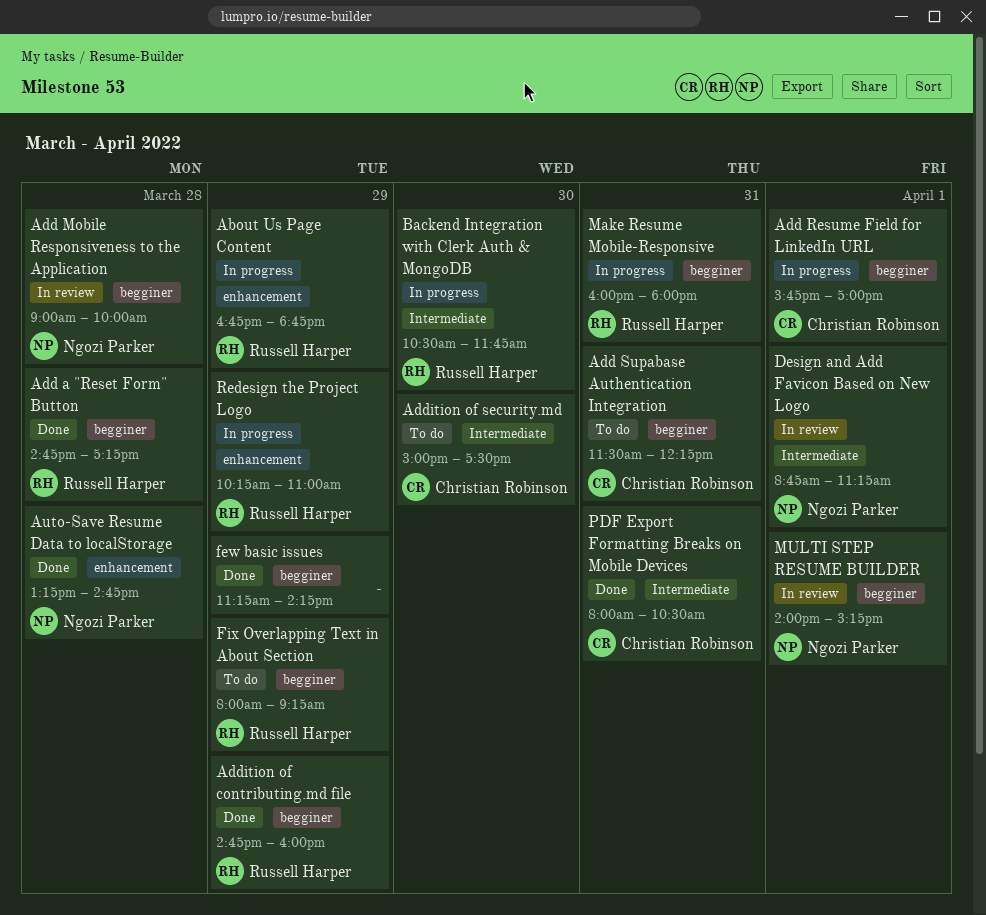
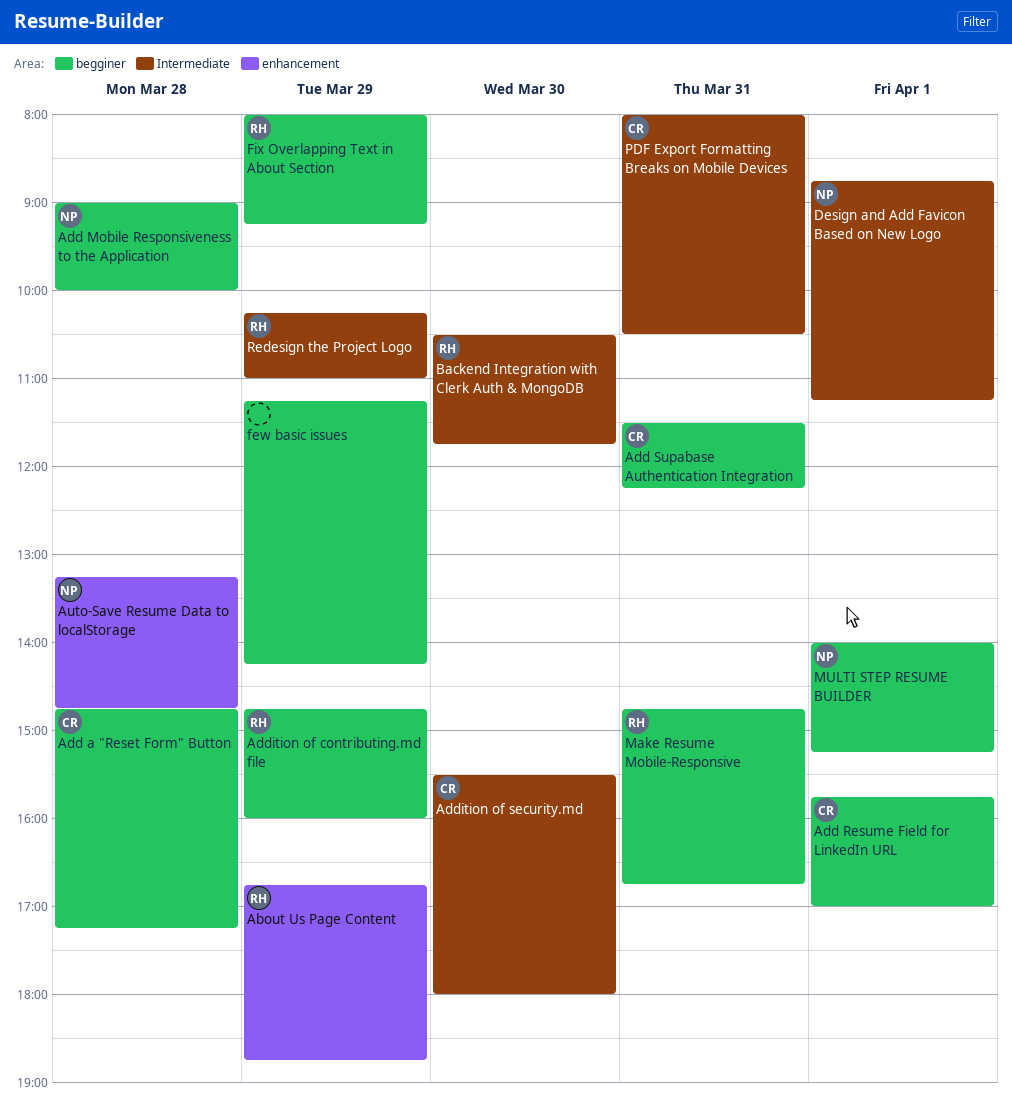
Add a "Reset Form" Button, owner: Russell Harper -> Christian Robinson
Addition of security.md, begins: 15:00 -> 15:30
Addition of security.md, ends: 17:30 -> 18:00
Make Resume Mobile-Responsive, begins: 16:00 -> 14:45
Make Resume Mobile-Responsive, ends: 18:00 -> 16:45
Redesign the Project Logo, label: enhancement -> Intermediate

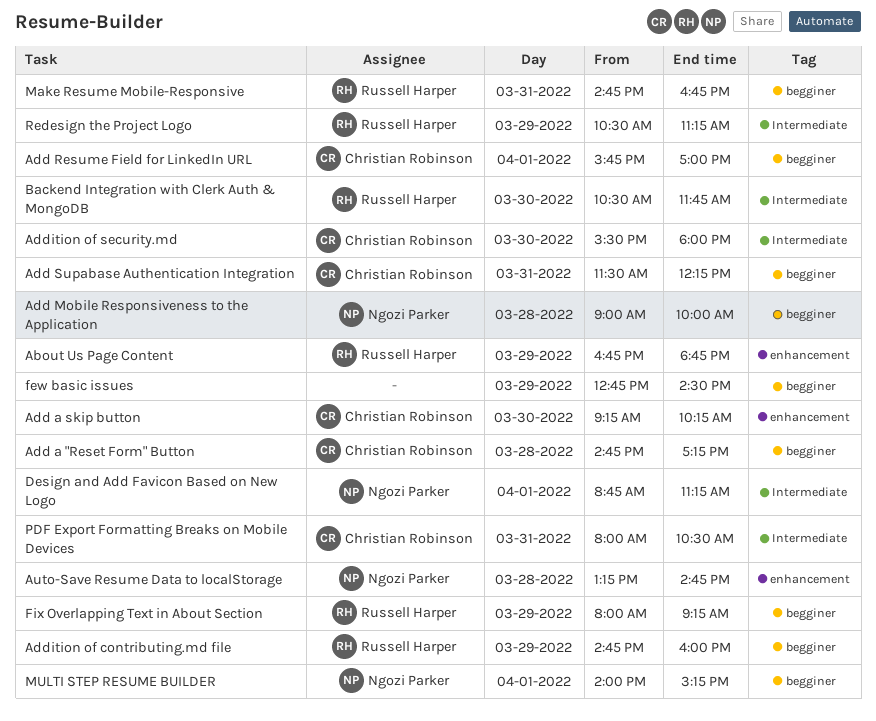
Add a skip button: none -> present
few basic issues, begins: 11:15 -> 12:45
few basic issues, ends: 14:15 -> 14:30
Redesign the Project Logo, begins: 10:15 -> 10:30
Redesign the Project Logo, ends: 11:00 -> 11:15

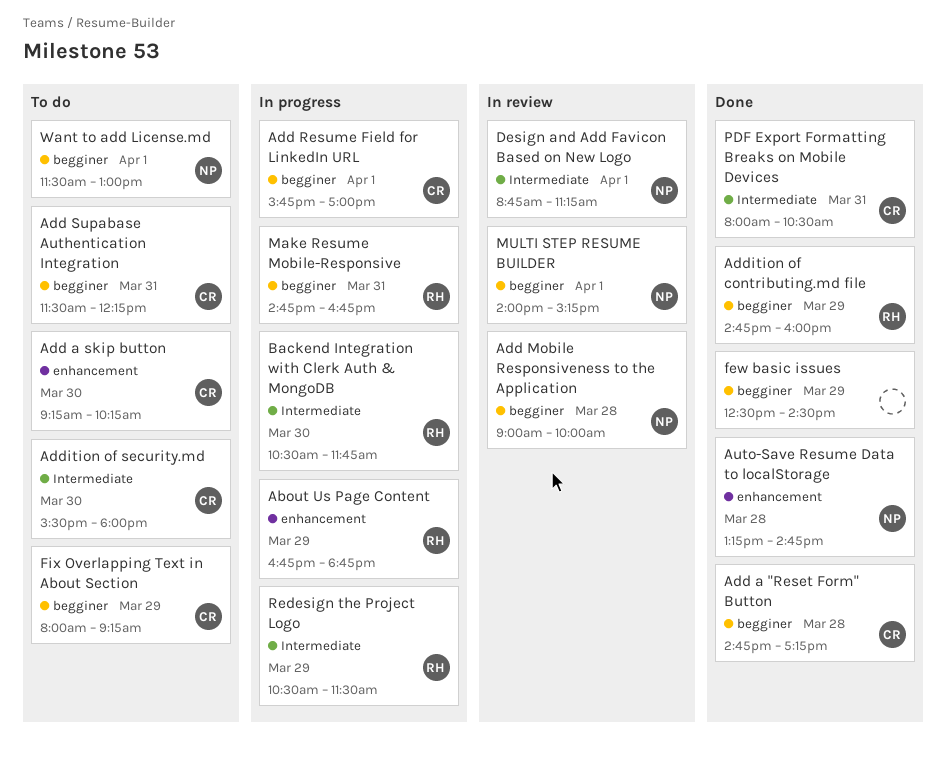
few basic issues, begins: 12:45 -> 12:30
Fix Overlapping Text in About Section, owner: Russell Harper -> Christian Robinson
Redesign the Project Logo, ends: 11:15 -> 11:30
Want to add License.md: none -> present

